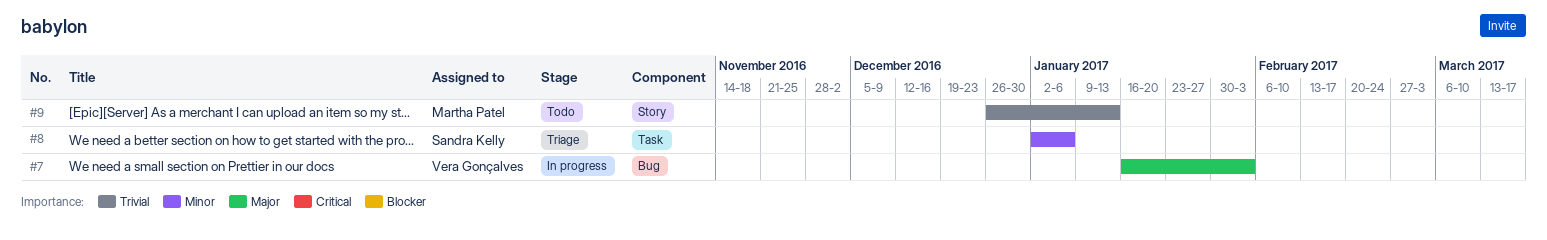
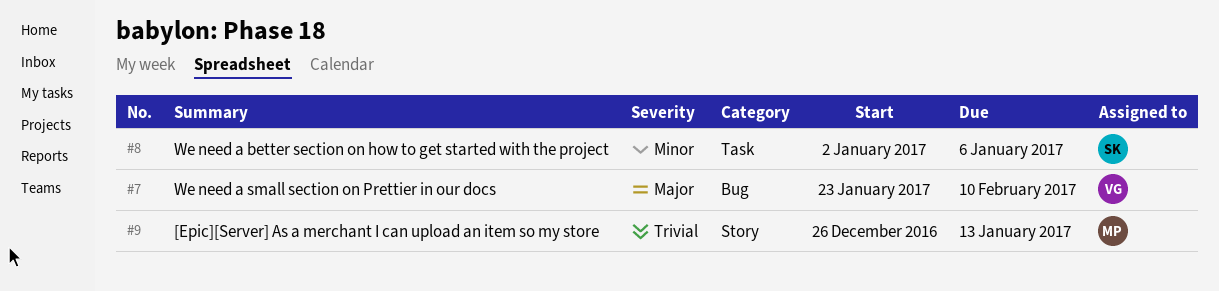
#7, start: Jan 16 -> Jan 23
#7, due: Feb 3 -> Feb 10

